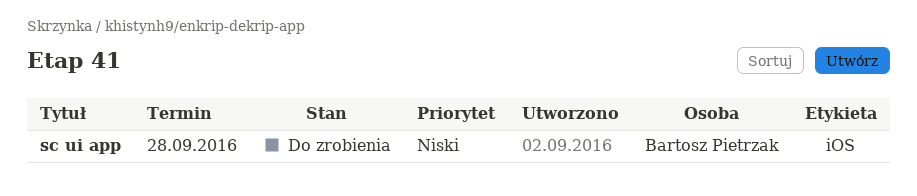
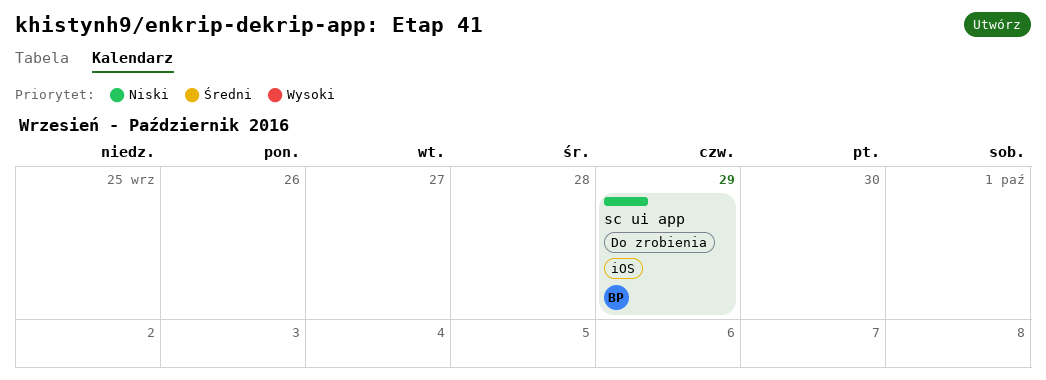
sc ui app, due: Sep 28 -> Sep 29

